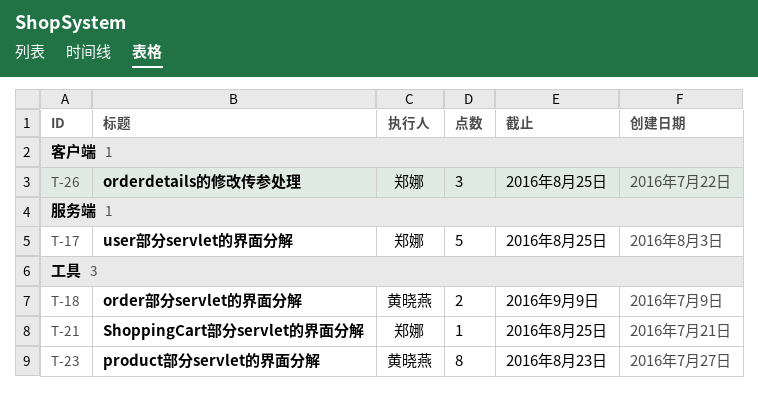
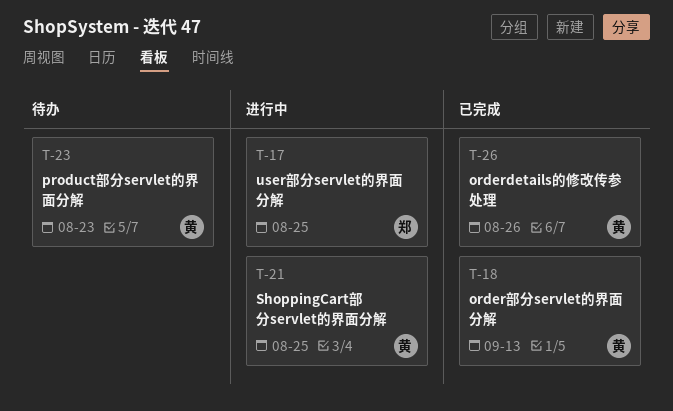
T-18, due: Sep 9 -> Sep 13
T-21, owner: 郑娜 -> 黄晓燕
T-26, owner: 郑娜 -> 黄晓燕
T-26, due: Aug 25 -> Aug 26

